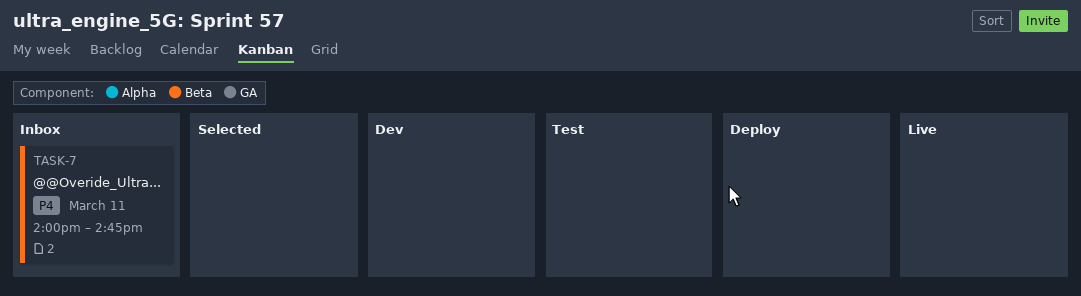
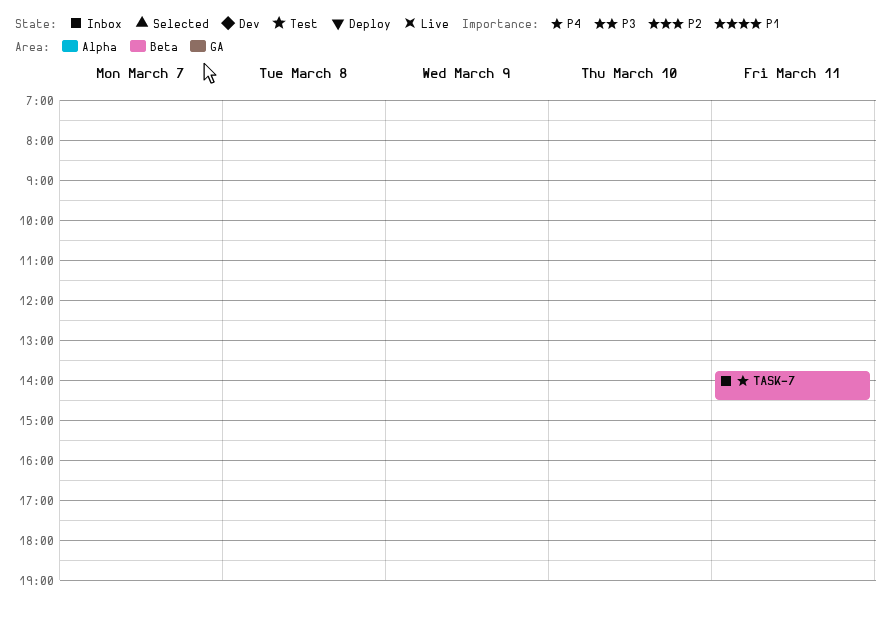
TASK-7, begins: 14:00 -> 13:45
TASK-7, ends: 14:45 -> 14:30

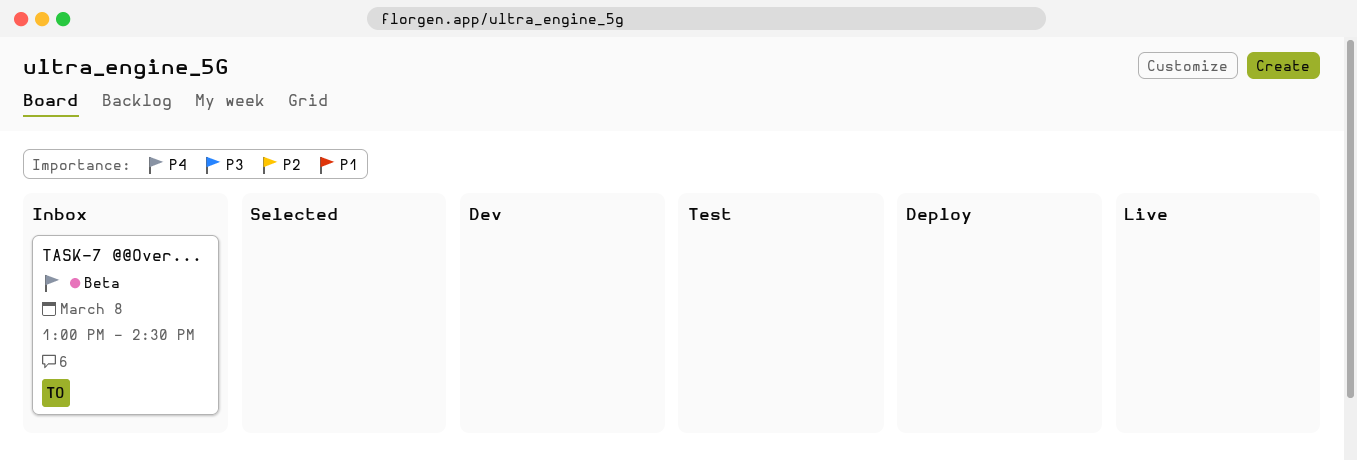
TASK-7, day: Mar 11 -> Mar 8
TASK-7, begins: 13:45 -> 13:00

